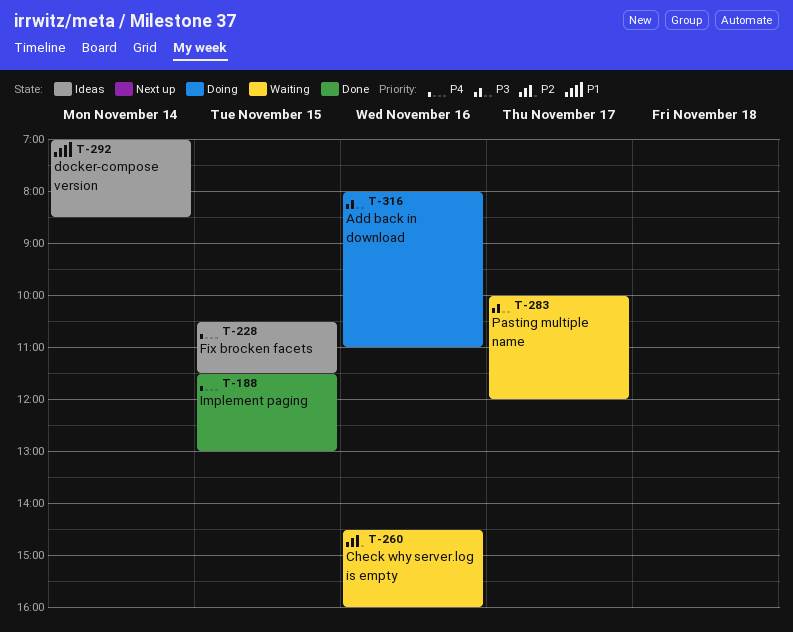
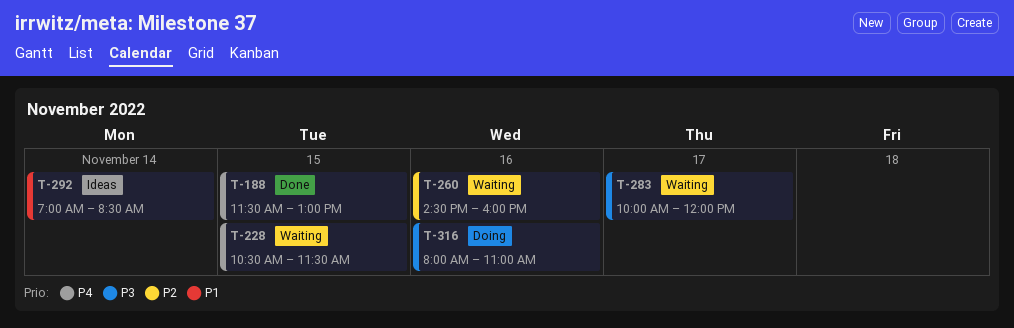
T-228, status: Ideas -> Waiting

